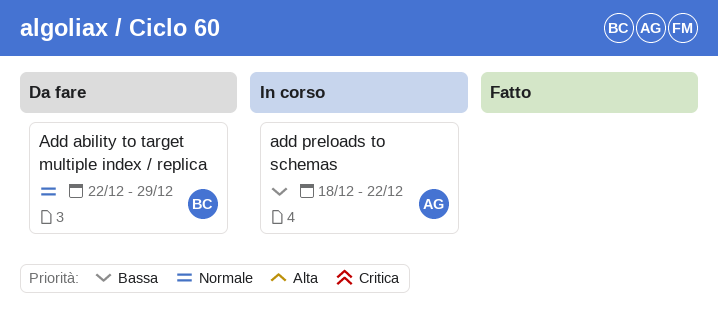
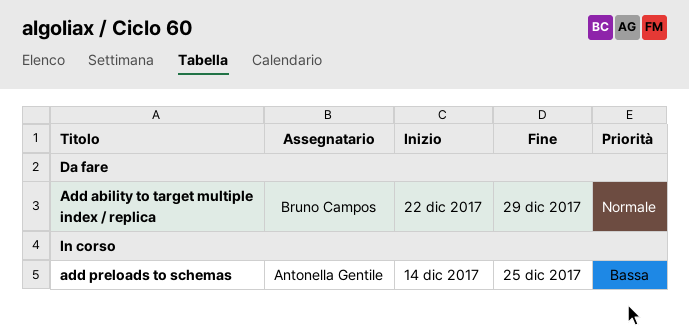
add preloads to schemas, start: Dec 18 -> Dec 14
add preloads to schemas, due: Dec 22 -> Dec 25

